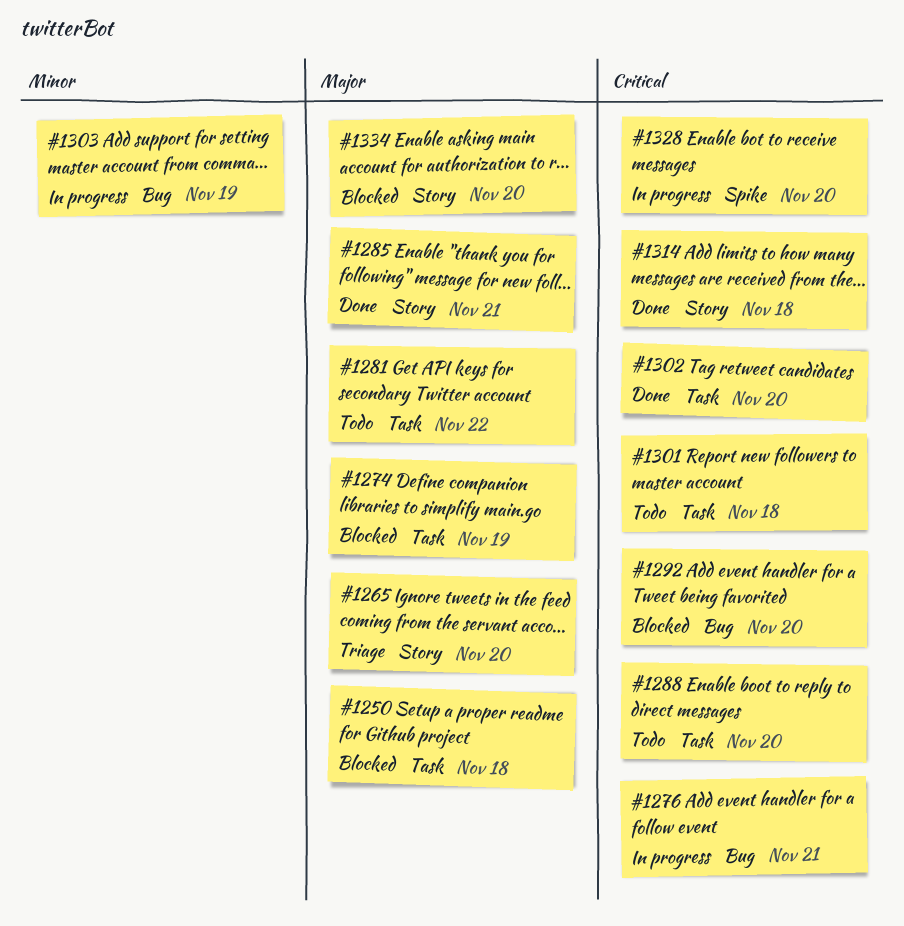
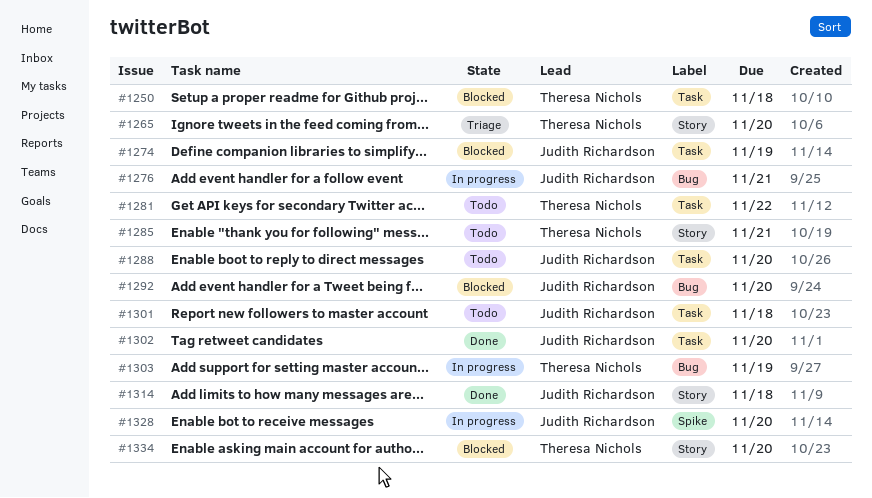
#1285, status: Done -> Todo

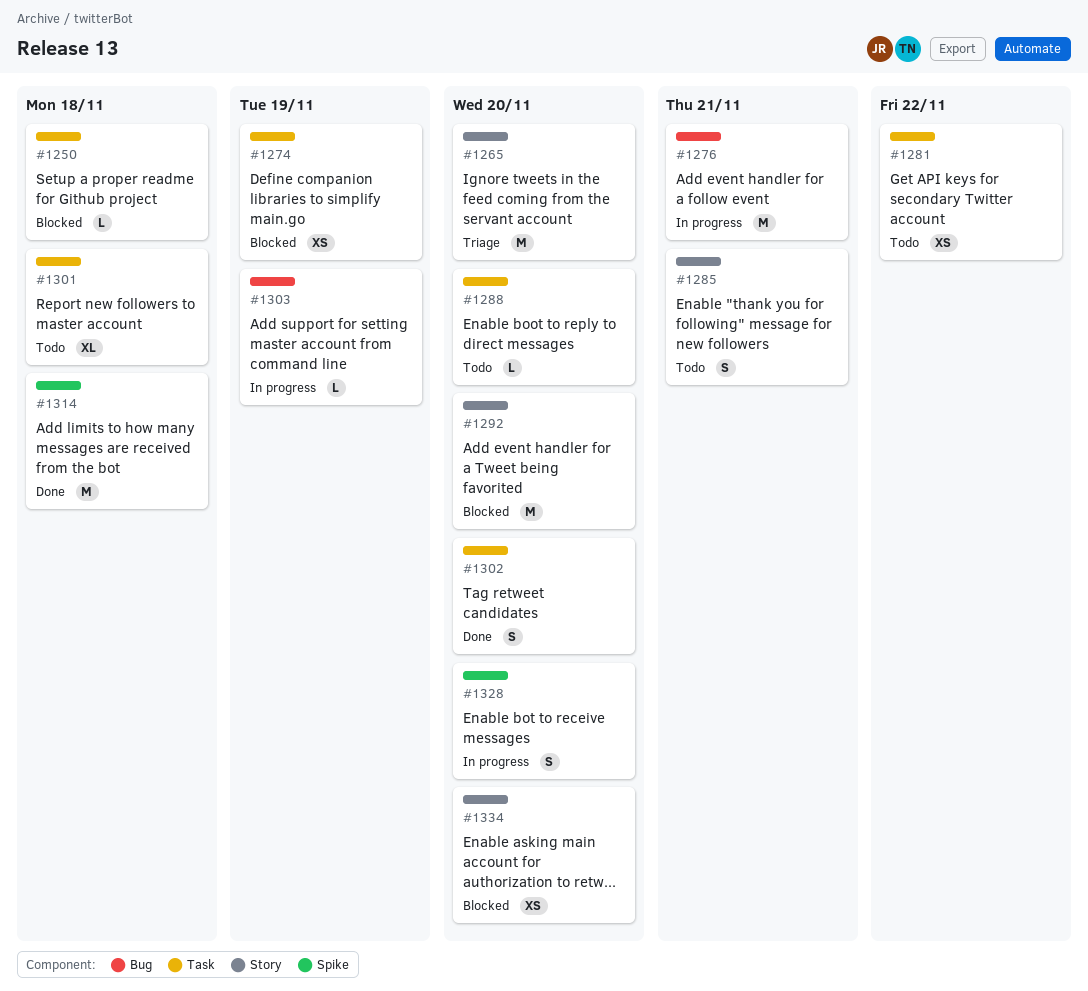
#1292, label: Bug -> Story
#1314, label: Story -> Spike

